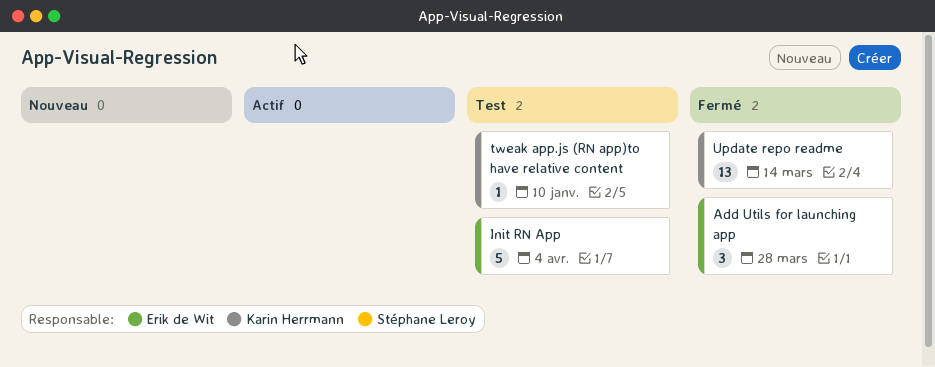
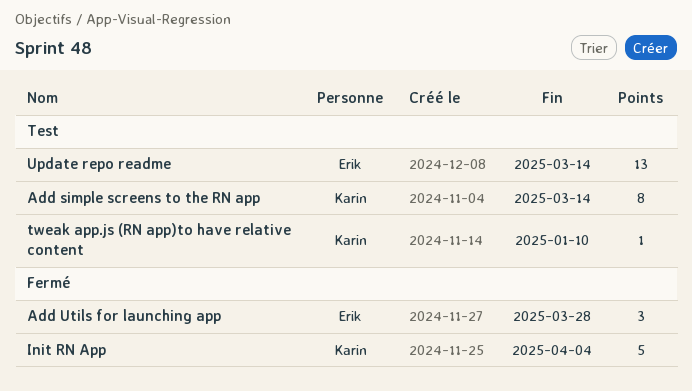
Add simple screens to the RN app: none -> present
Init RN App, status: Test -> Fermé
Init RN App, owner: Erik de Wit -> Karin Herrmann
Update repo readme, status: Fermé -> Test
Update repo readme, owner: Karin Herrmann -> Erik de Wit

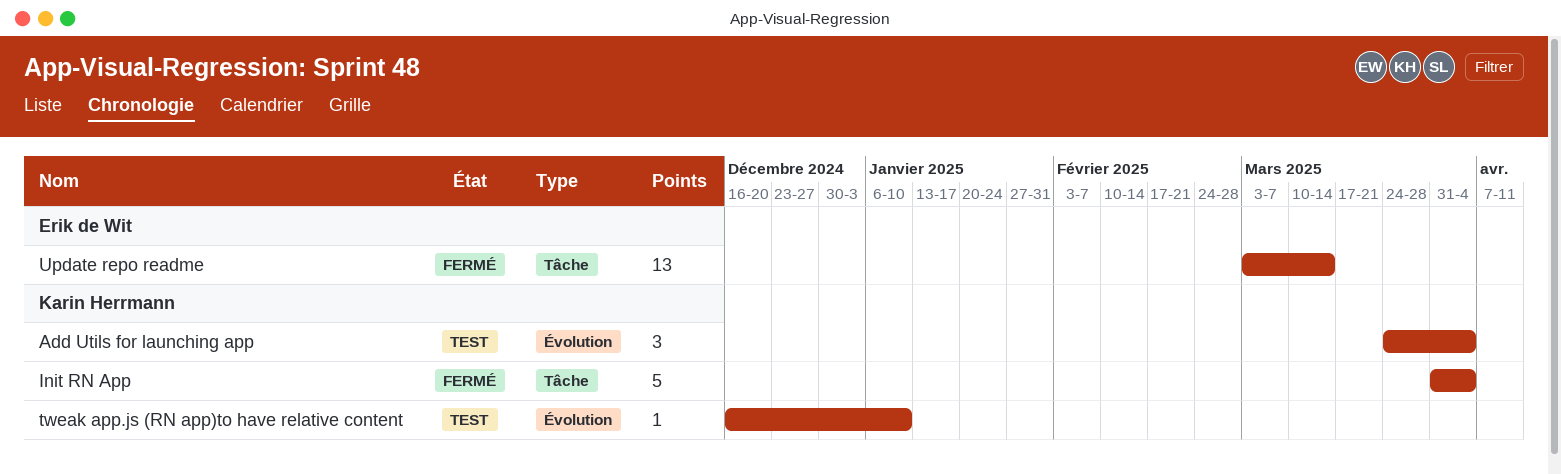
Add simple screens to the RN app: present -> none
Add Utils for launching app, status: Fermé -> Test
Add Utils for launching app, owner: Erik de Wit -> Karin Herrmann
Add Utils for launching app, due: Mar 28 -> Apr 4
Update repo readme, status: Test -> Fermé

